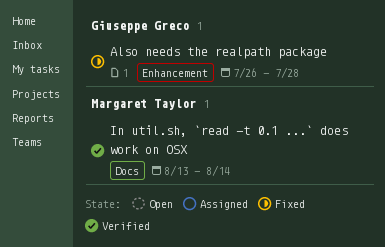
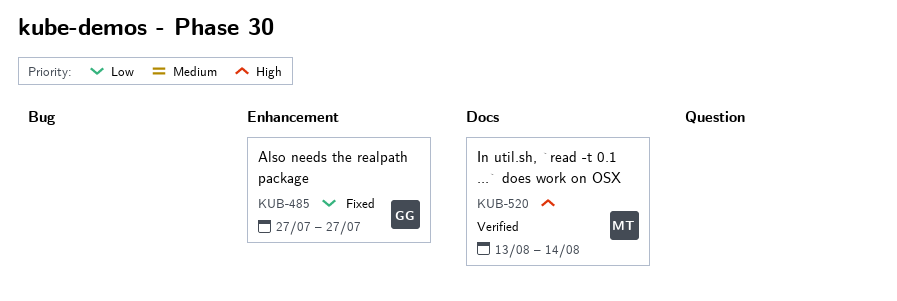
Also needs the realpath package, start: Jul 26 -> Jul 27
Also needs the realpath package, due: Jul 28 -> Jul 27

